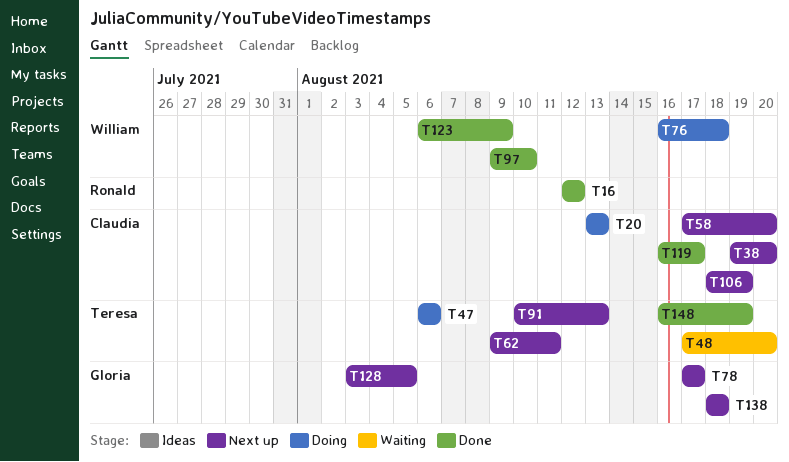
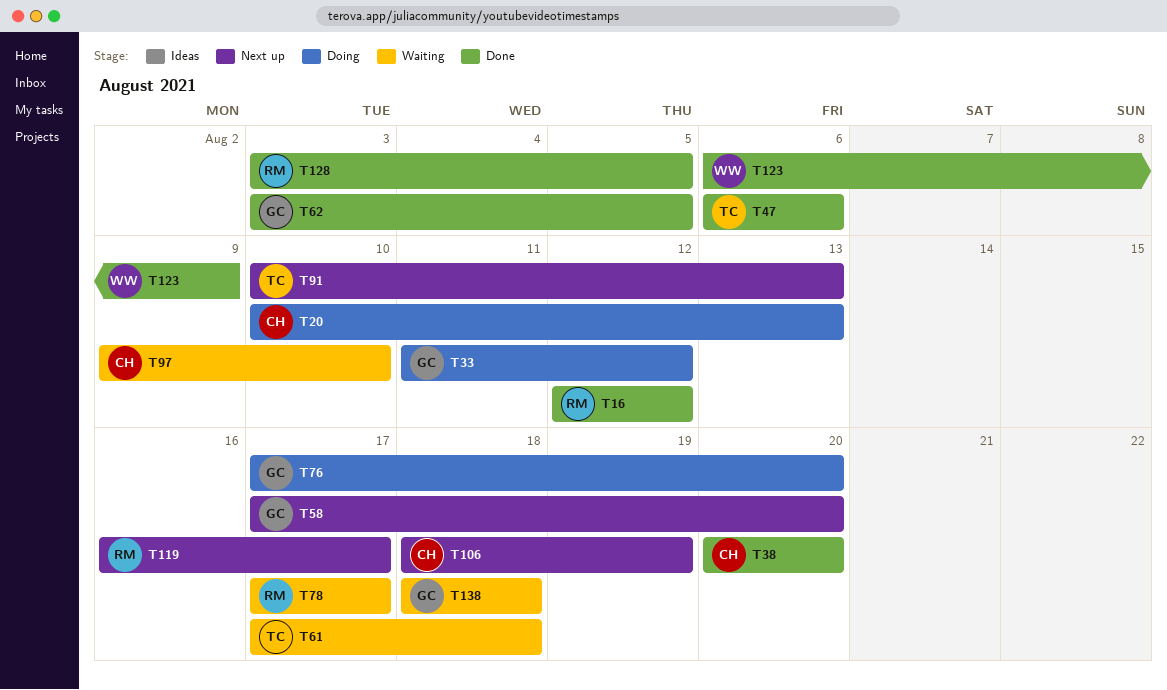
T20, start: Aug 13 -> Aug 10
T33: none -> present
T38, status: Next up -> Done
T38, start: Aug 19 -> Aug 20
T47, status: Doing -> Done
T48: present -> none
T58, owner: Claudia -> Gloria
T61: none -> present
T62, status: Next up -> Done
T62, owner: Teresa -> Gloria
T62, start: Aug 9 -> Aug 3
T62, due: Aug 11 -> Aug 5
T76, owner: William -> Gloria
T76, start: Aug 16 -> Aug 17
T76, due: Aug 18 -> Aug 20
T78, status: Next up -> Waiting
T78, owner: Gloria -> Ronald
T97, status: Done -> Waiting
T97, owner: William -> Claudia
T119, status: Done -> Next up
T119, owner: Claudia -> Ronald
T128, status: Next up -> Done
T128, owner: Gloria -> Ronald
T138, status: Next up -> Waiting
T148: present -> none

